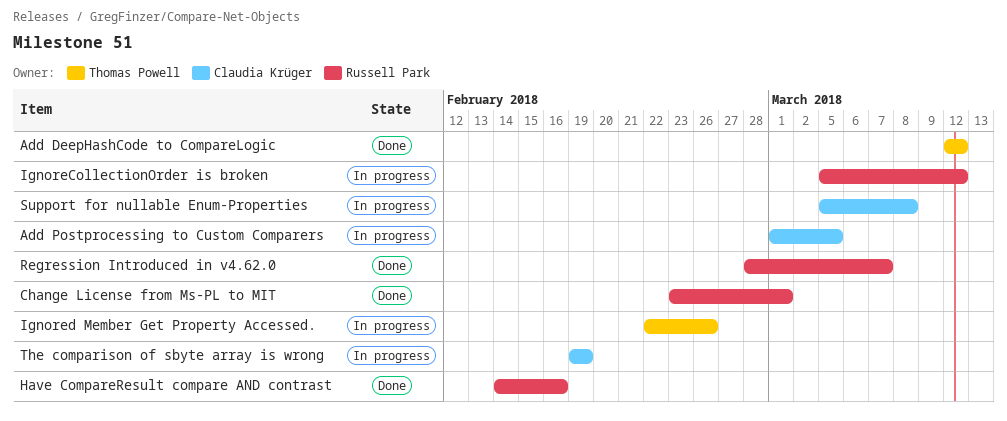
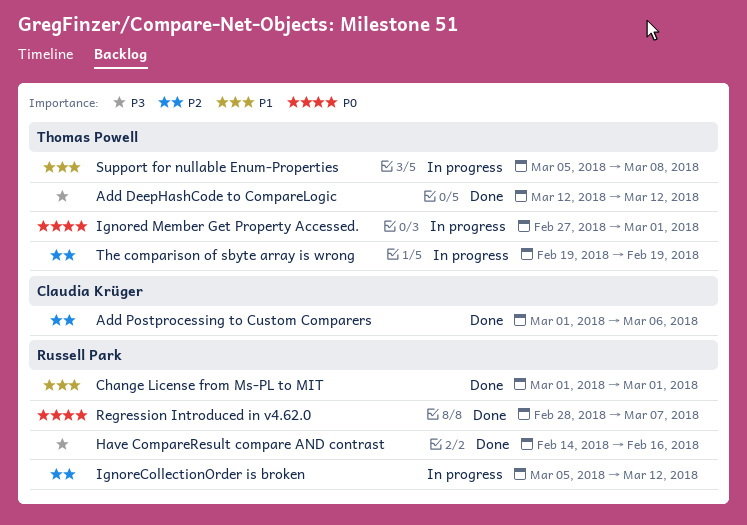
Add Postprocessing to Custom Comparers, status: In progress -> Done
Add Postprocessing to Custom Comparers, due: Mar 5 -> Mar 6
Change License from Ms-PL to MIT, start: Feb 23 -> Mar 1
Ignored Member Get Property Accessed., start: Feb 22 -> Feb 27
Ignored Member Get Property Accessed., due: Feb 26 -> Mar 1
Support for nullable Enum-Properties, owner: Claudia Krüger -> Thomas Powell
The comparison of sbyte array is wrong, owner: Claudia Krüger -> Thomas Powell

